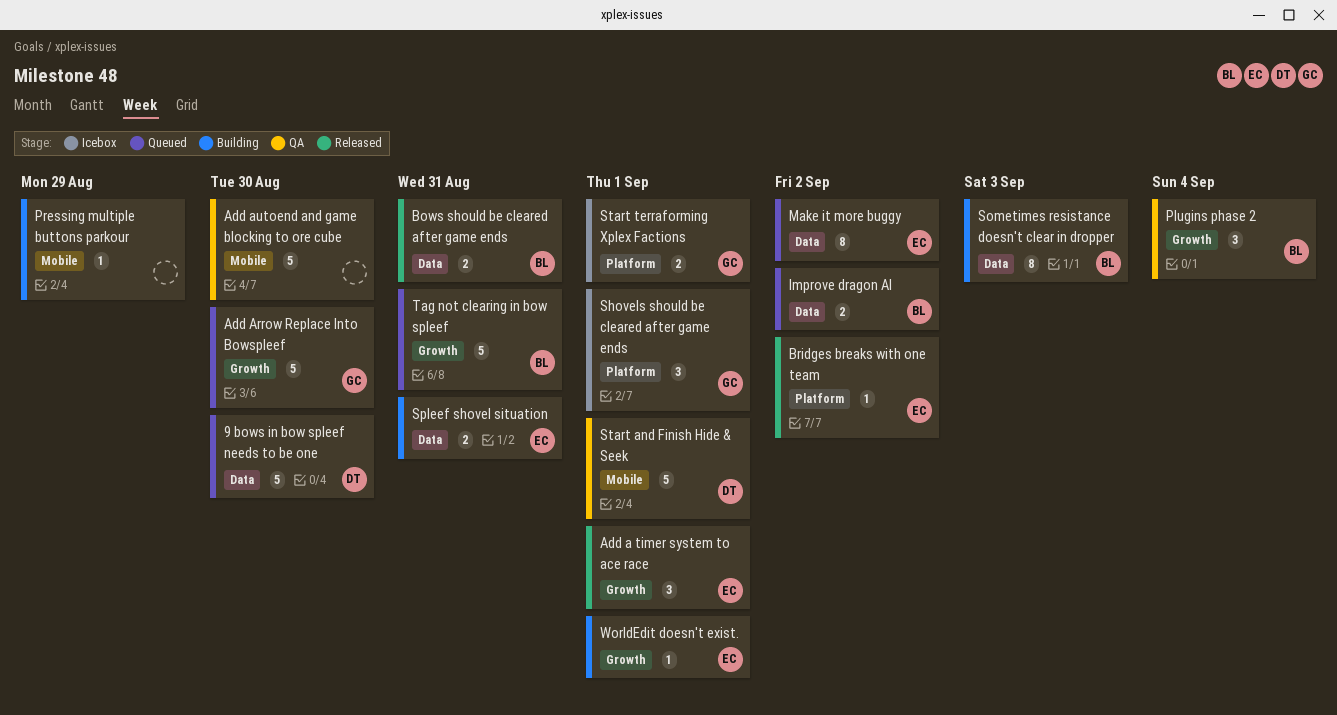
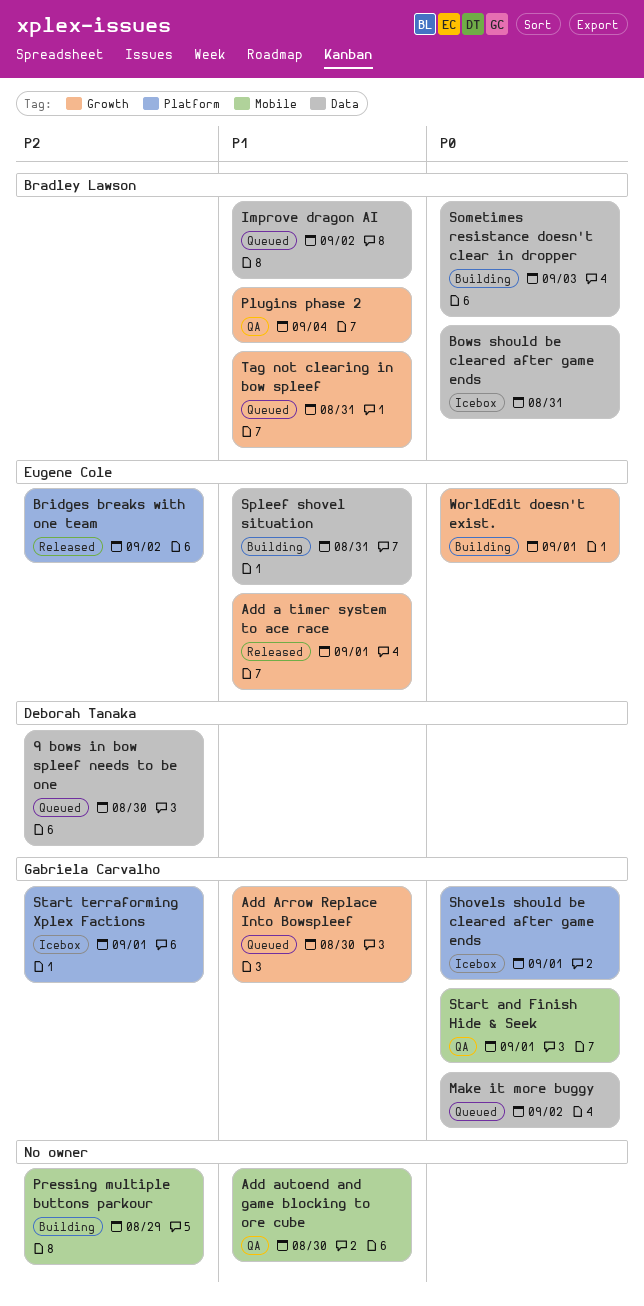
Bows should be cleared after game ends, status: Released -> Icebox
Make it more buggy, owner: Eugene Cole -> Gabriela Carvalho
Start and Finish Hide & Seek, owner: Deborah Tanaka -> Gabriela Carvalho

